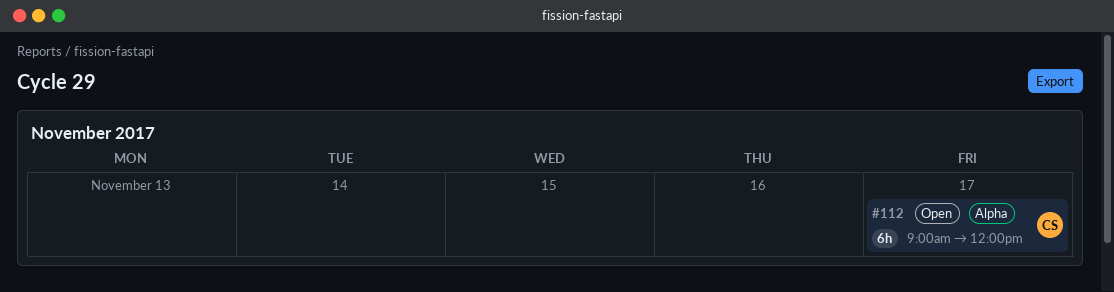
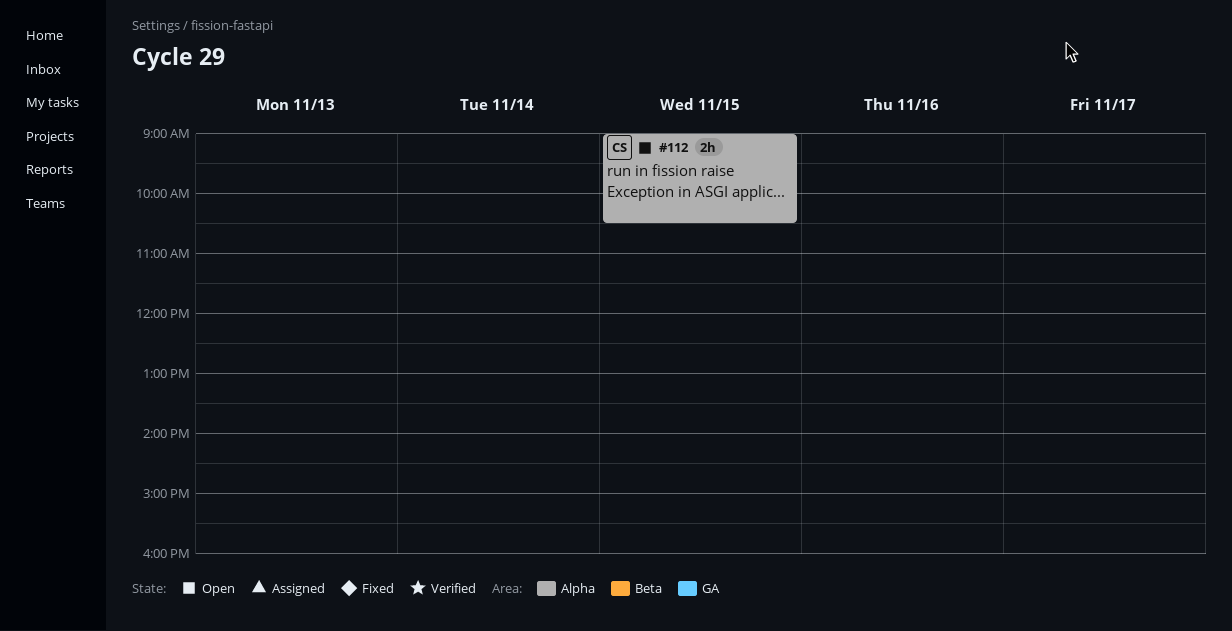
#112, estimate: 6h -> 2h
#112, day: Nov 17 -> Nov 15
#112, ends: 12:00 -> 10:30

